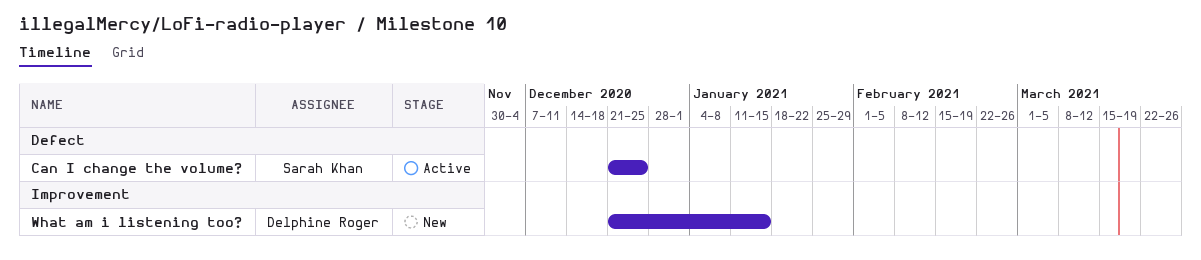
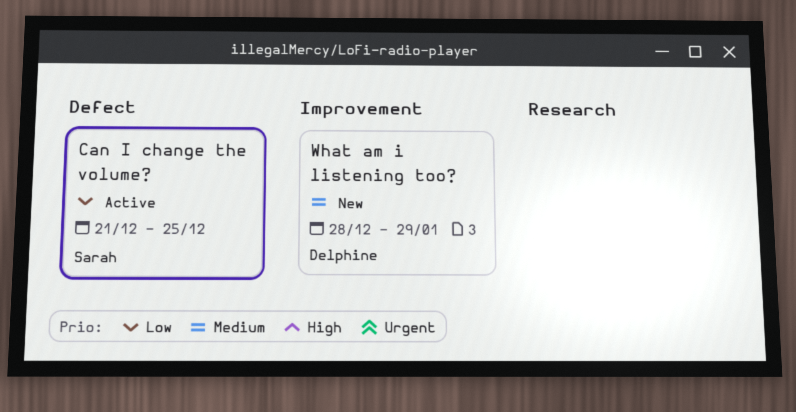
What am i listening too?, start: Dec 21 -> Dec 28
What am i listening too?, due: Jan 15 -> Jan 29

